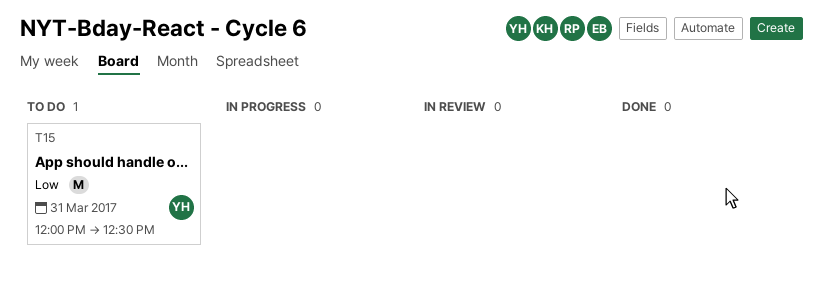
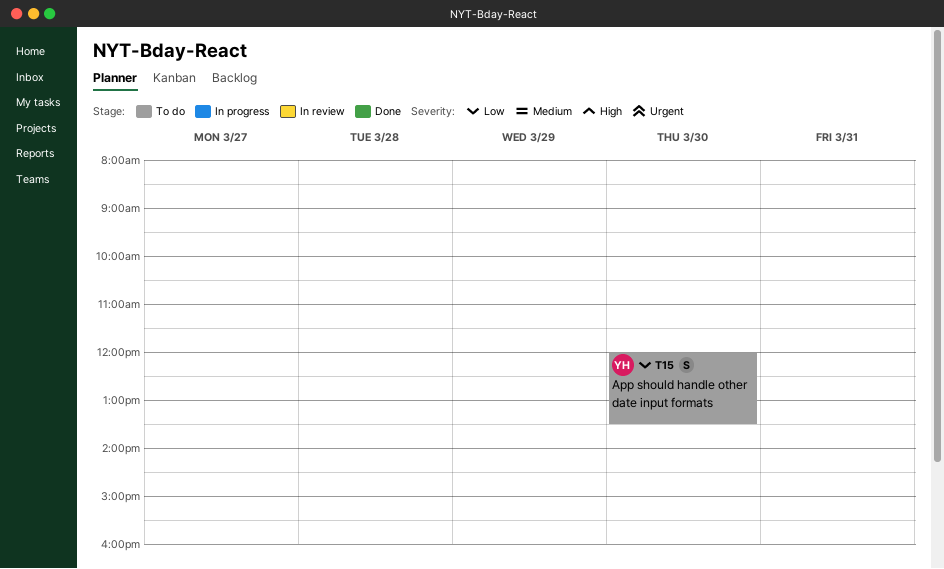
T15, estimate: M -> S
T15, day: Mar 31 -> Mar 30
T15, ends: 12:30 -> 13:30

